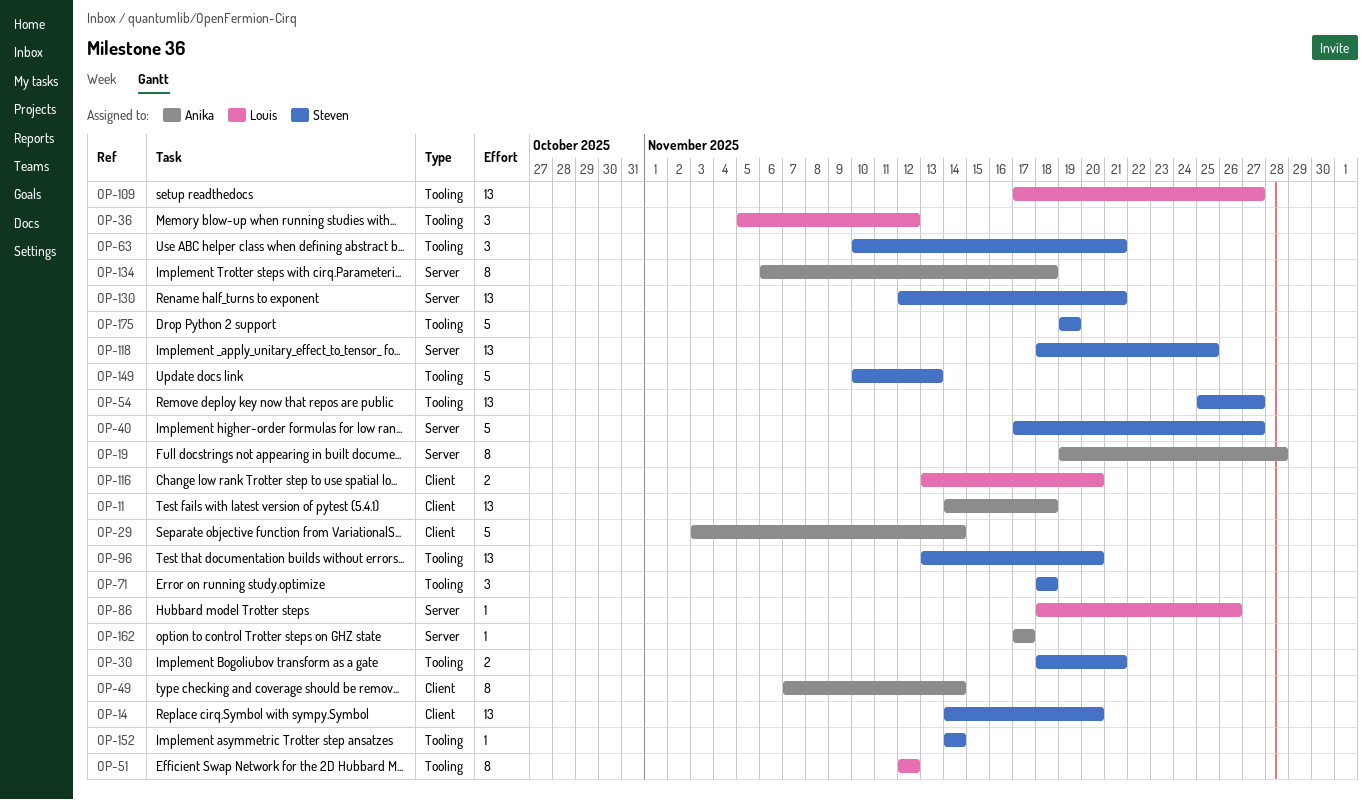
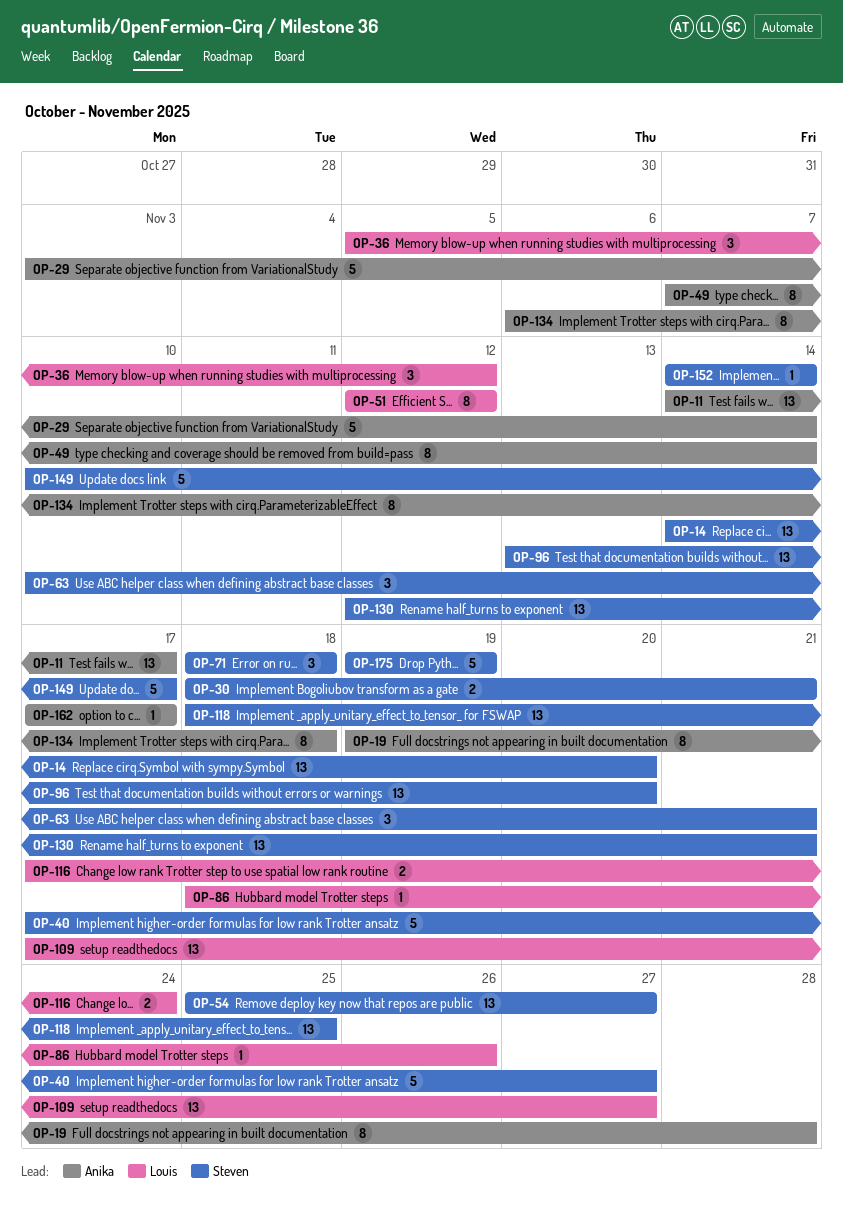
OP-11, due: Nov 18 -> Nov 17
OP-116, start: Nov 13 -> Nov 17
OP-116, due: Nov 20 -> Nov 24
OP-149, due: Nov 13 -> Nov 17

